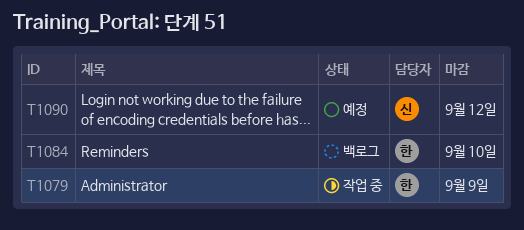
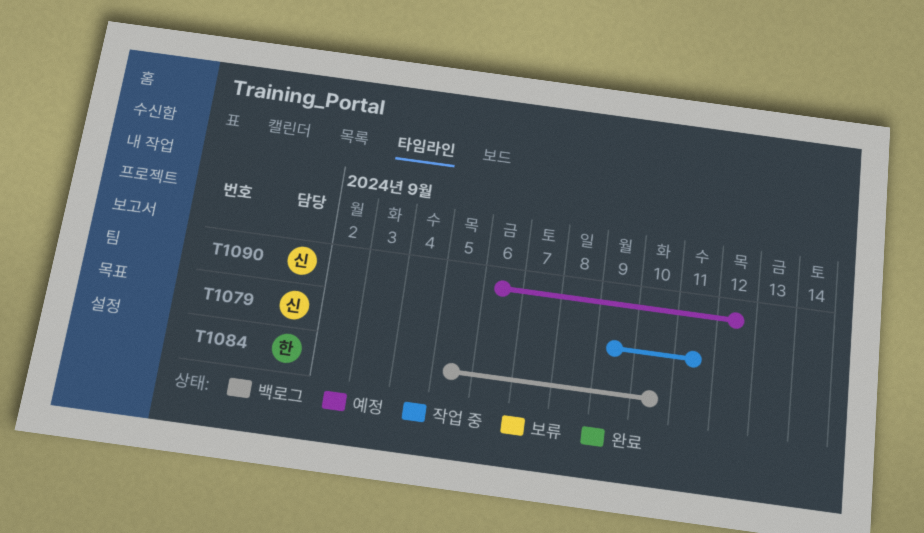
T1079, owner: 한 -> 신
T1079, due: Sep 9 -> Sep 11

